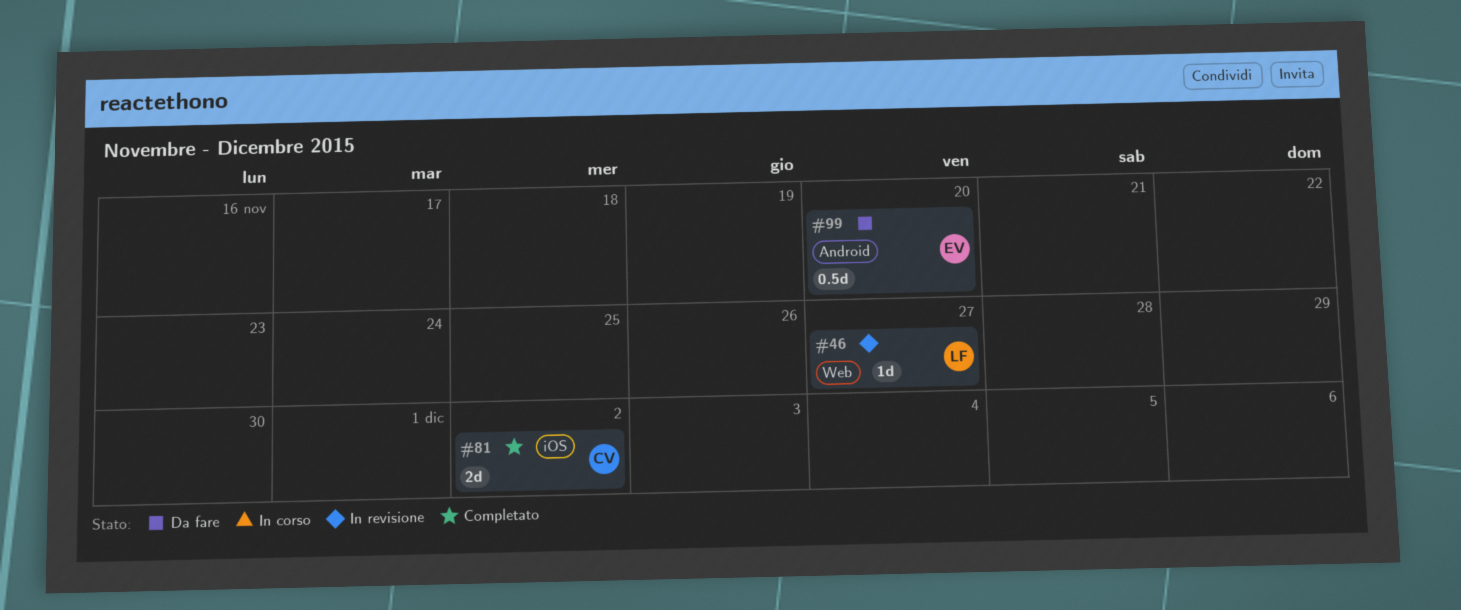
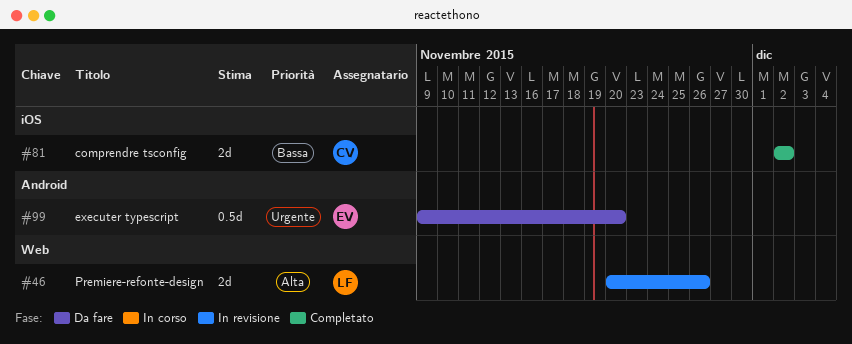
#46, estimate: 1d -> 2d
#46, due: Nov 27 -> Nov 26

